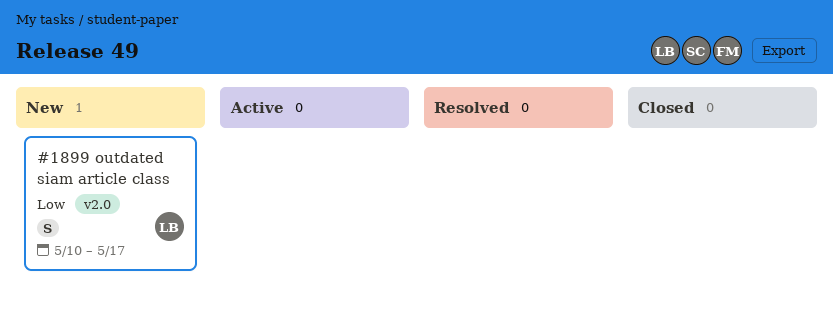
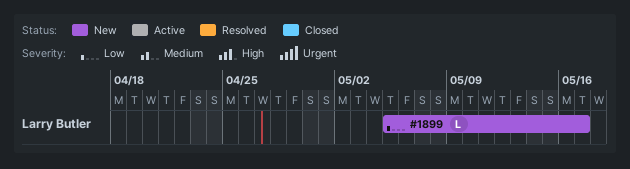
#1899, estimate: S -> L
#1899, start: May 10 -> May 5

